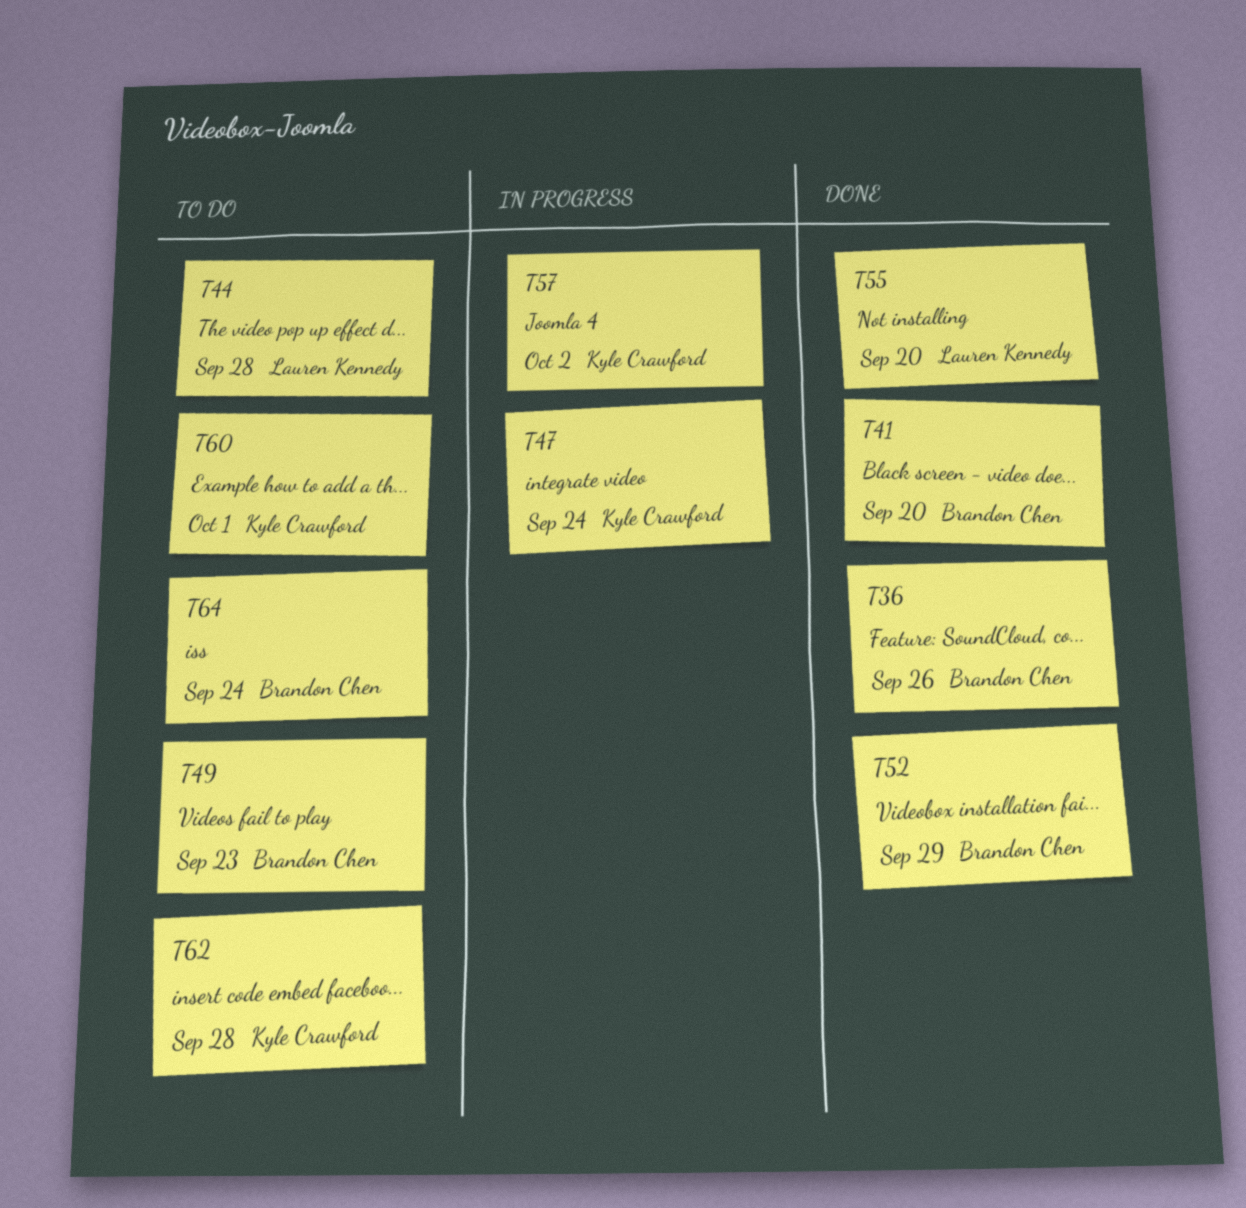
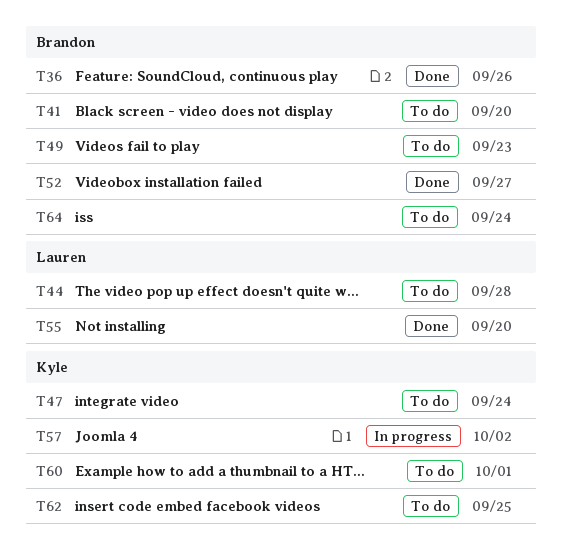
T41, status: Done -> To do
T47, status: In progress -> To do
T52, due: Sep 29 -> Sep 27
T62, due: Sep 28 -> Sep 25

